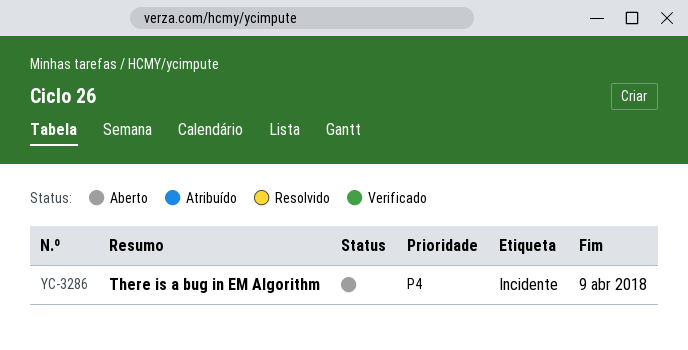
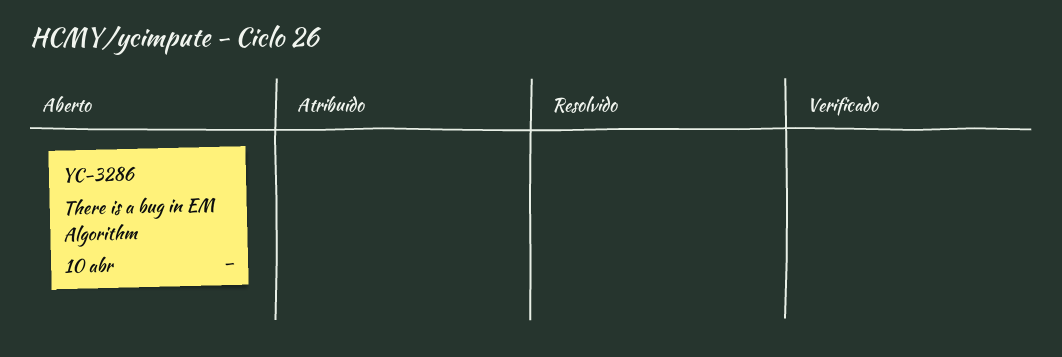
YC-3286, due: Apr 9 -> Apr 10

